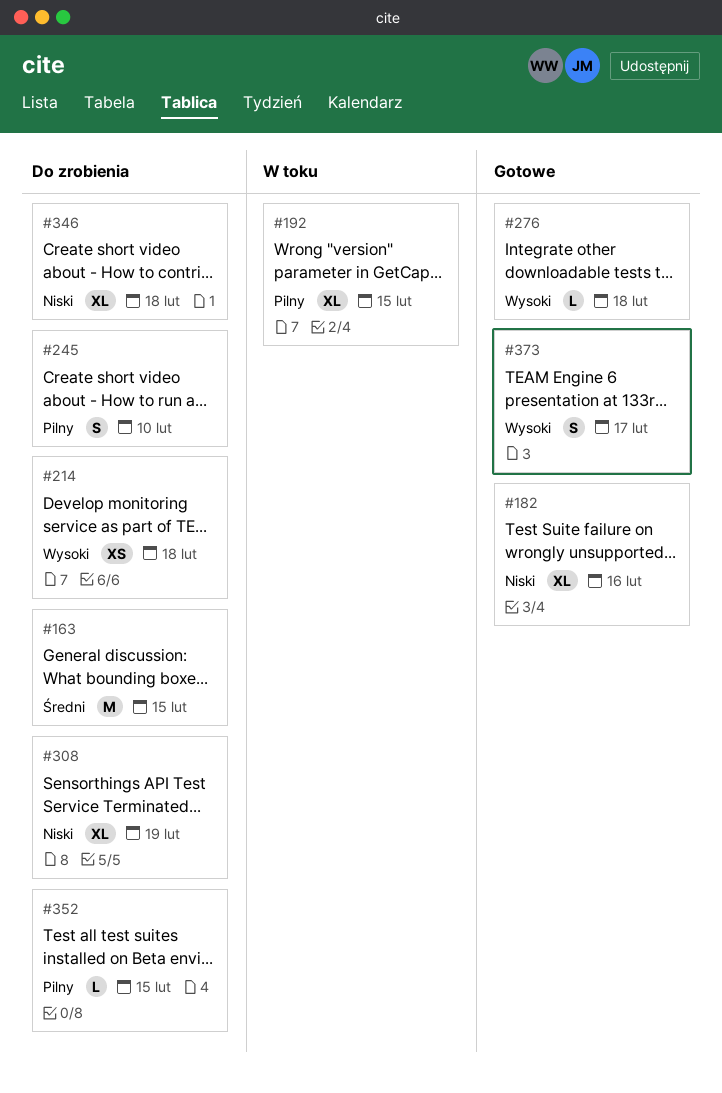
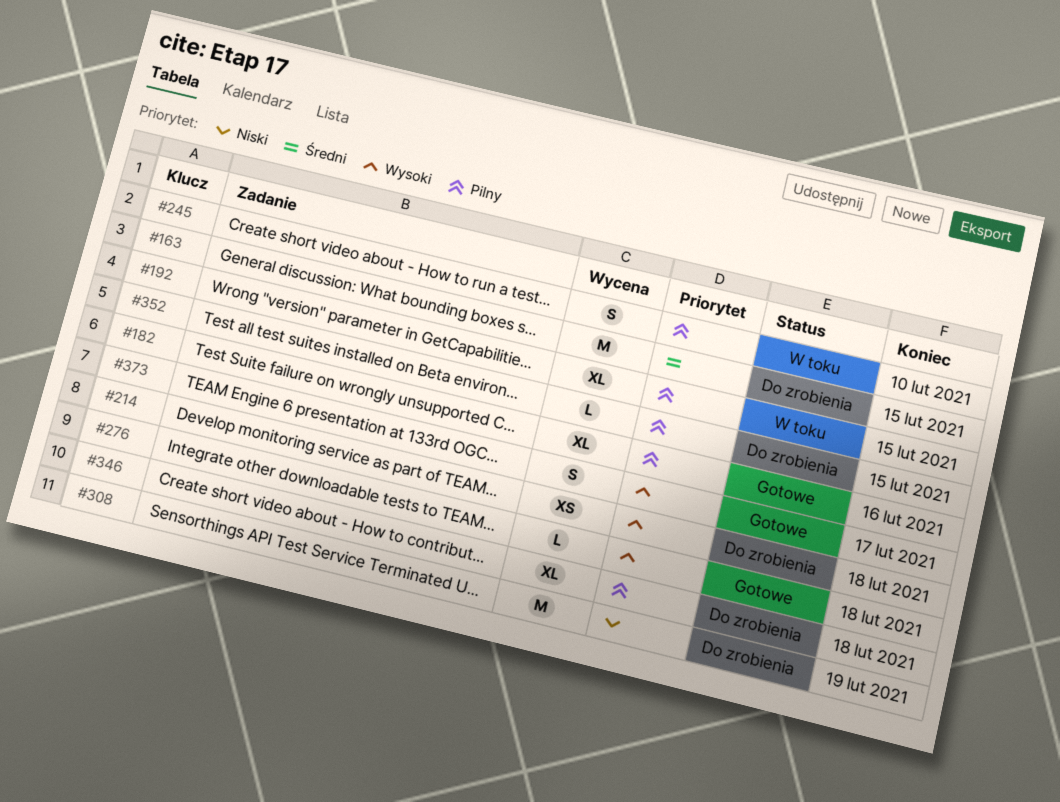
#182, priority: Niski -> Pilny
#245, status: Do zrobienia -> W toku
#308, estimate: XL -> M
#346, priority: Niski -> Pilny

